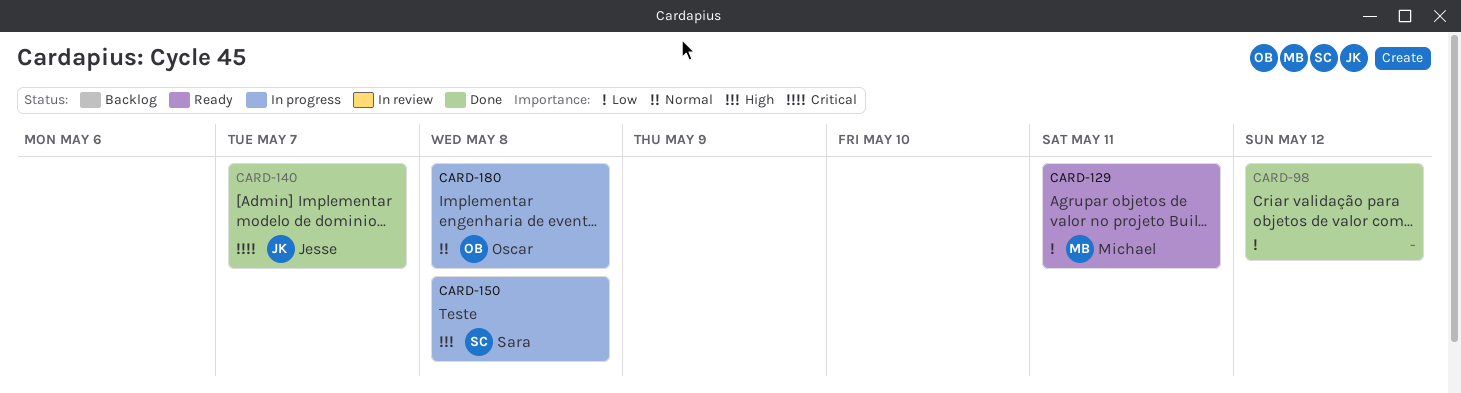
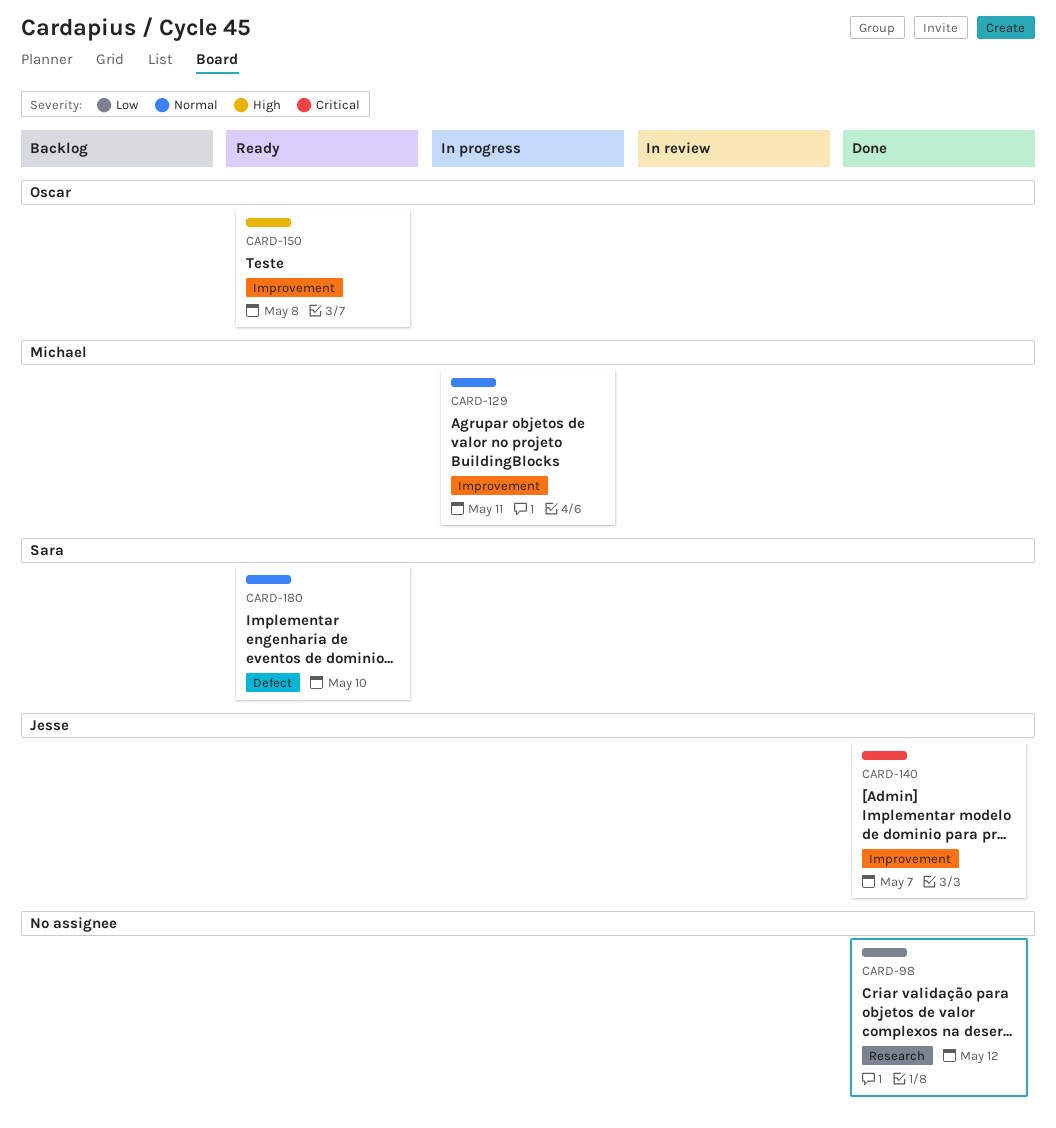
CARD-129, status: Ready -> In progress
CARD-129, priority: Low -> Normal
CARD-150, status: In progress -> Ready
CARD-150, owner: Sara -> Oscar
CARD-180, status: In progress -> Ready
CARD-180, owner: Oscar -> Sara
CARD-180, due: May 8 -> May 10

